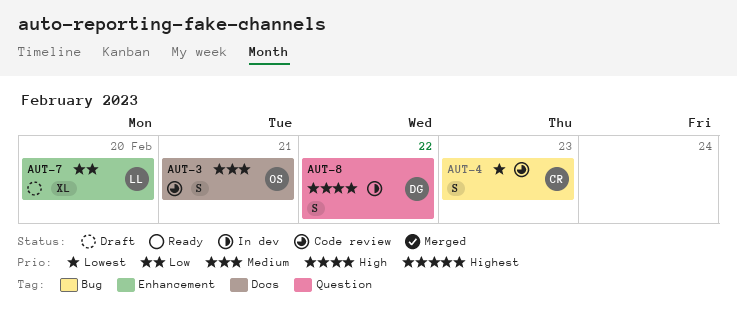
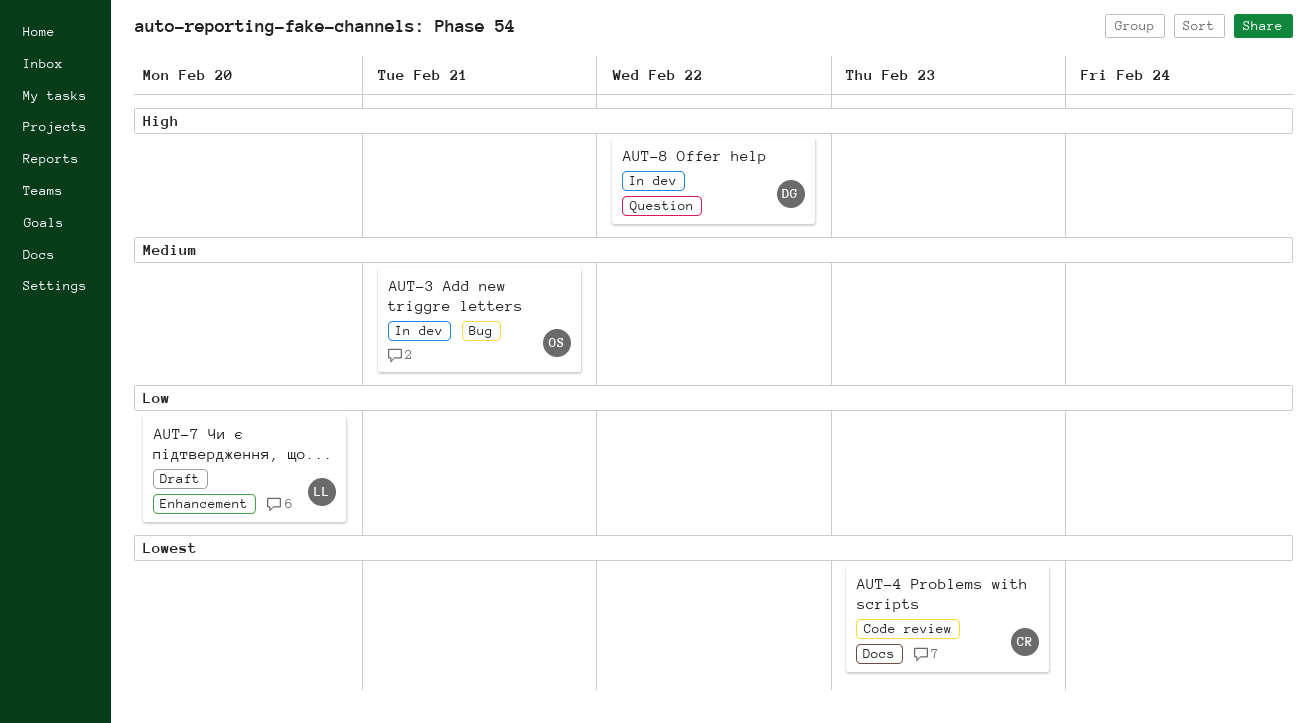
AUT-3, status: Code review -> In dev
AUT-3, label: Docs -> Bug
AUT-4, label: Bug -> Docs

